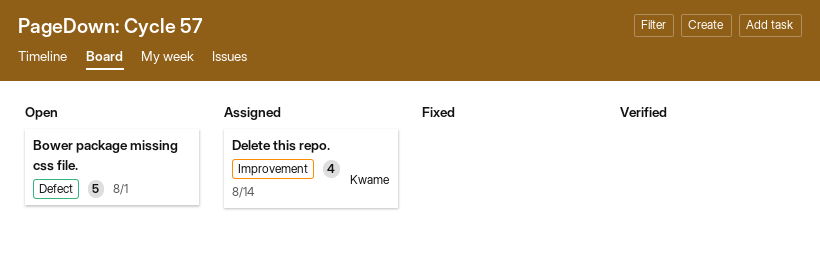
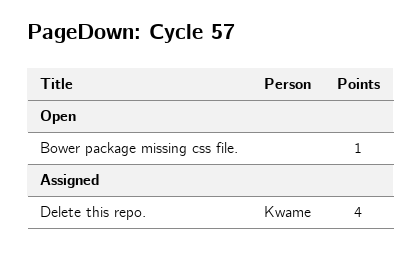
Bower package missing css file., estimate: 5 -> 1

